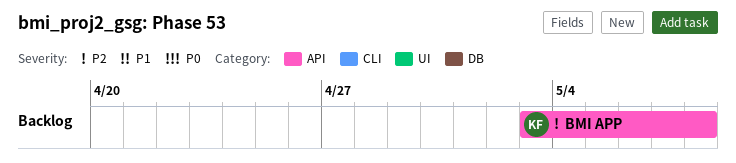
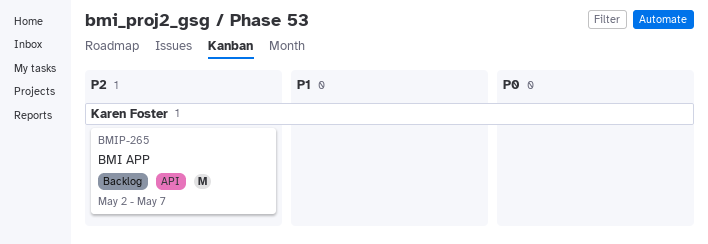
BMI APP, start: May 3 -> May 2
BMI APP, due: May 8 -> May 7

